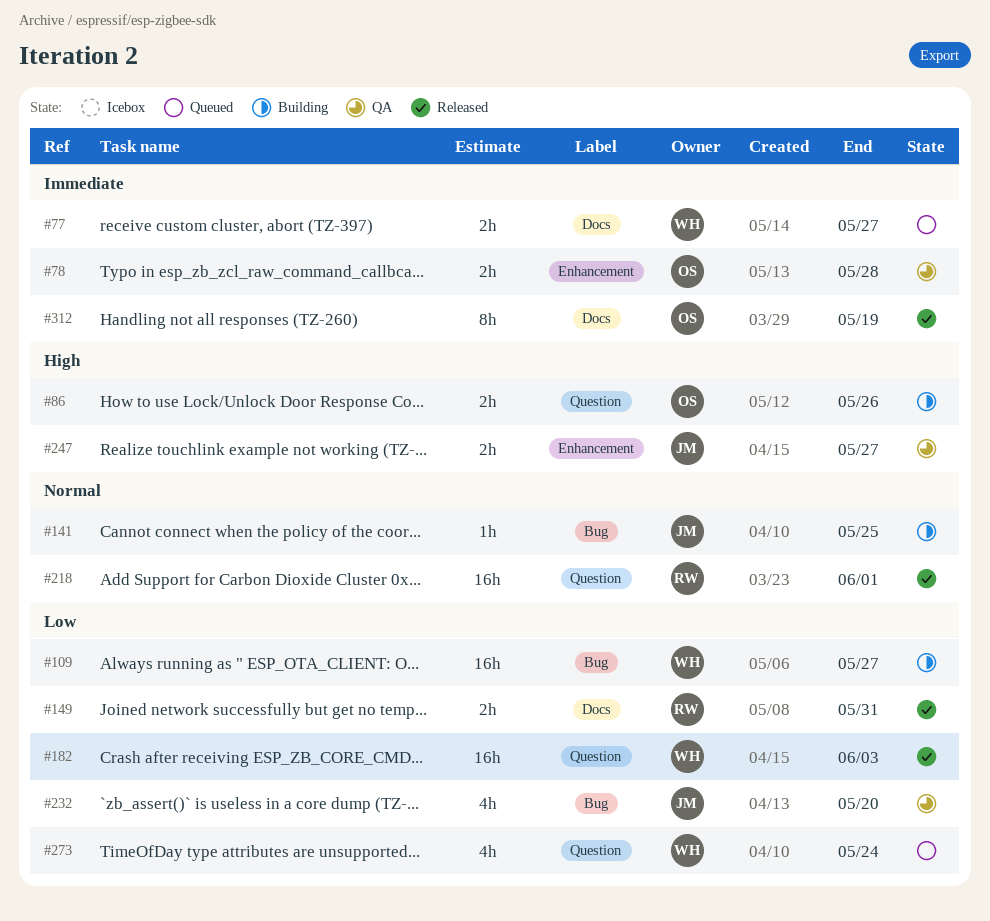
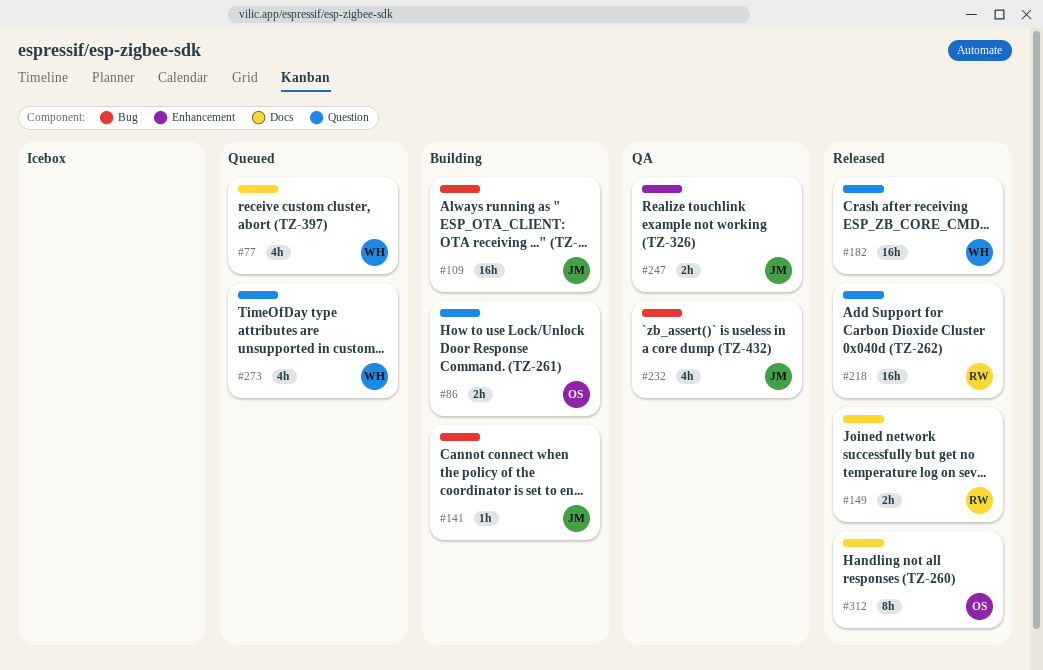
#77, estimate: 2h -> 4h
#78: present -> none
#109, owner: WH -> JM

